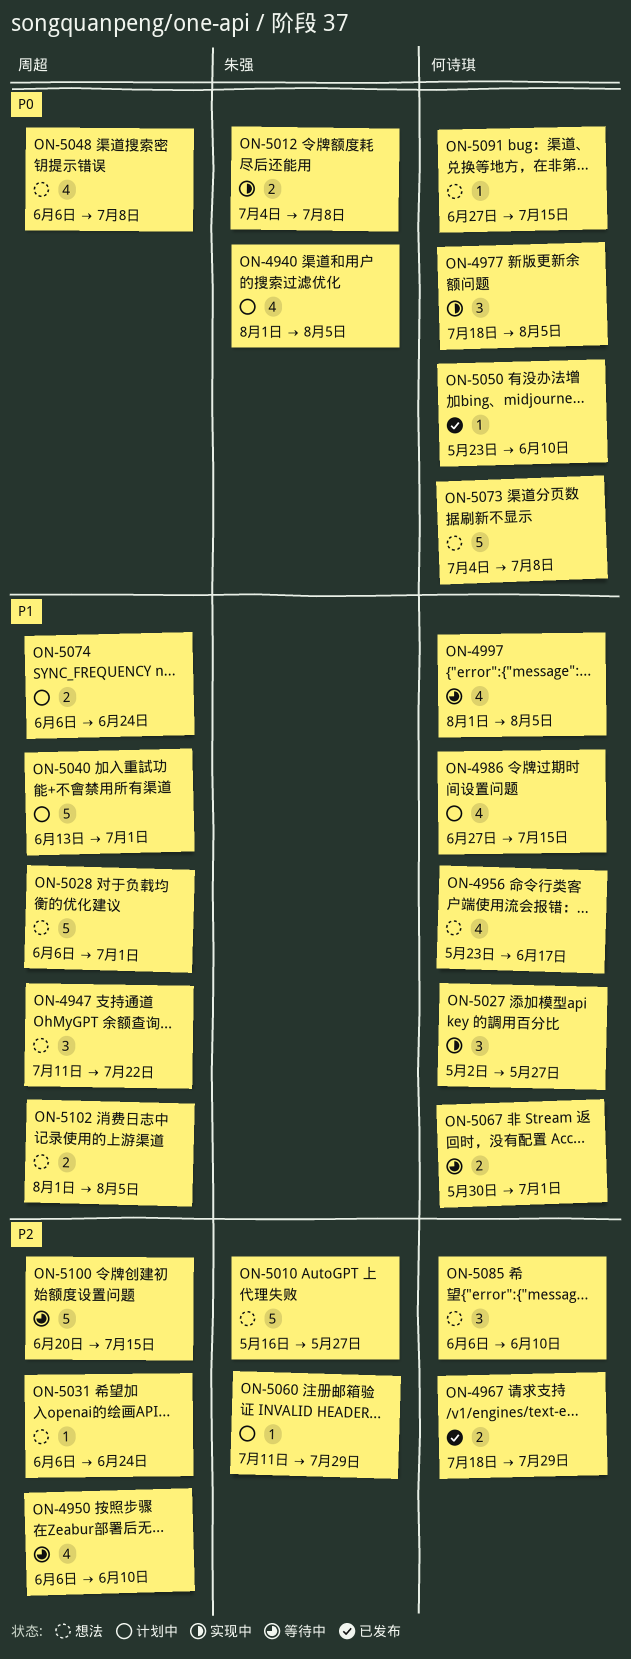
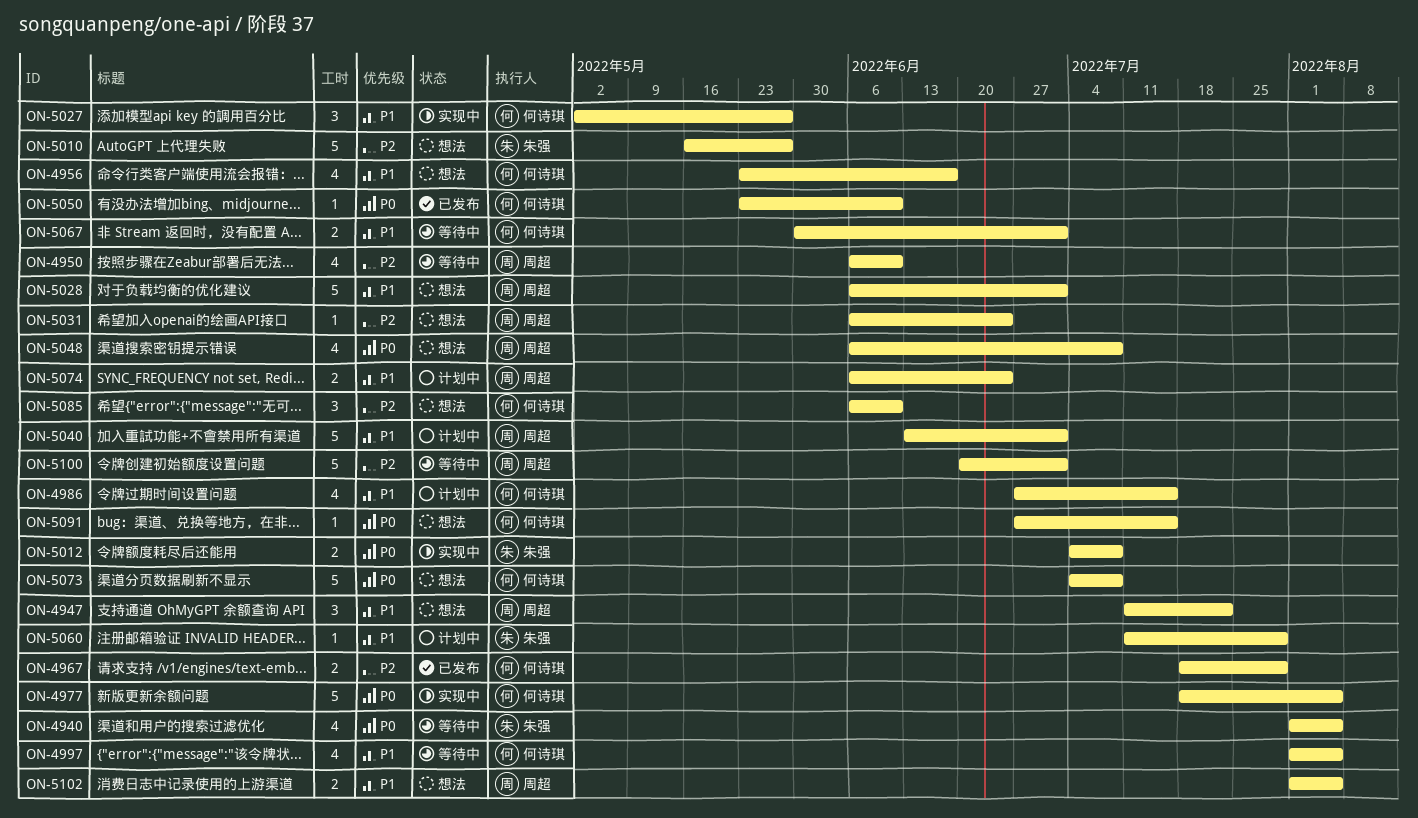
ON-4940, status: 计划中 -> 等待中
ON-4977, estimate: 3 -> 5
ON-5060, priority: P2 -> P1
ON-5100, due: Jul 15 -> Jul 1

